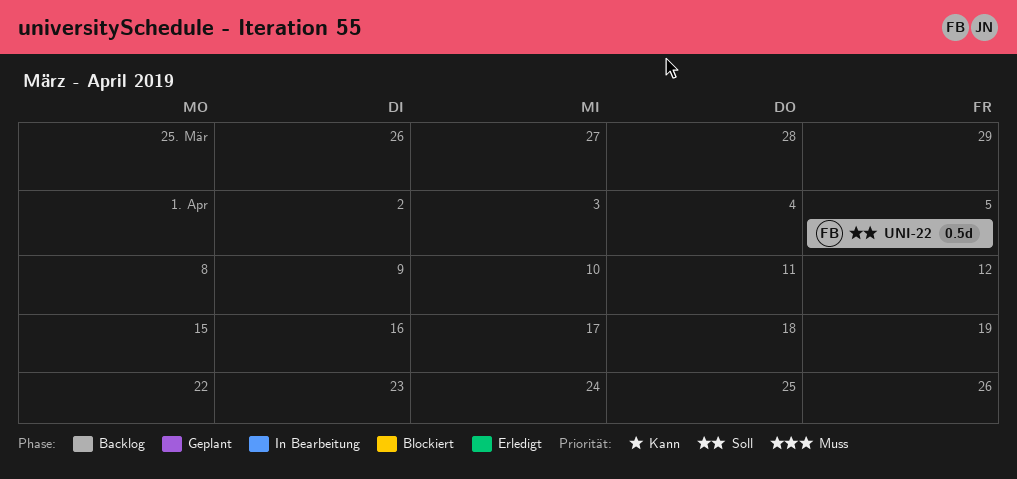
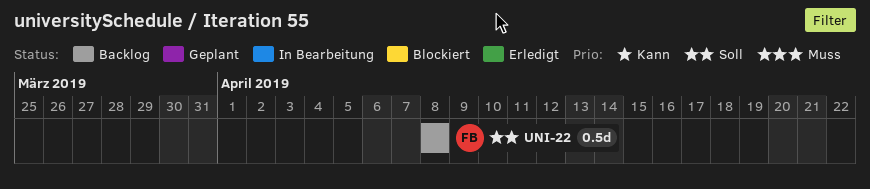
UNI-22, start: Apr 5 -> Apr 8
UNI-22, due: Apr 5 -> Apr 8

